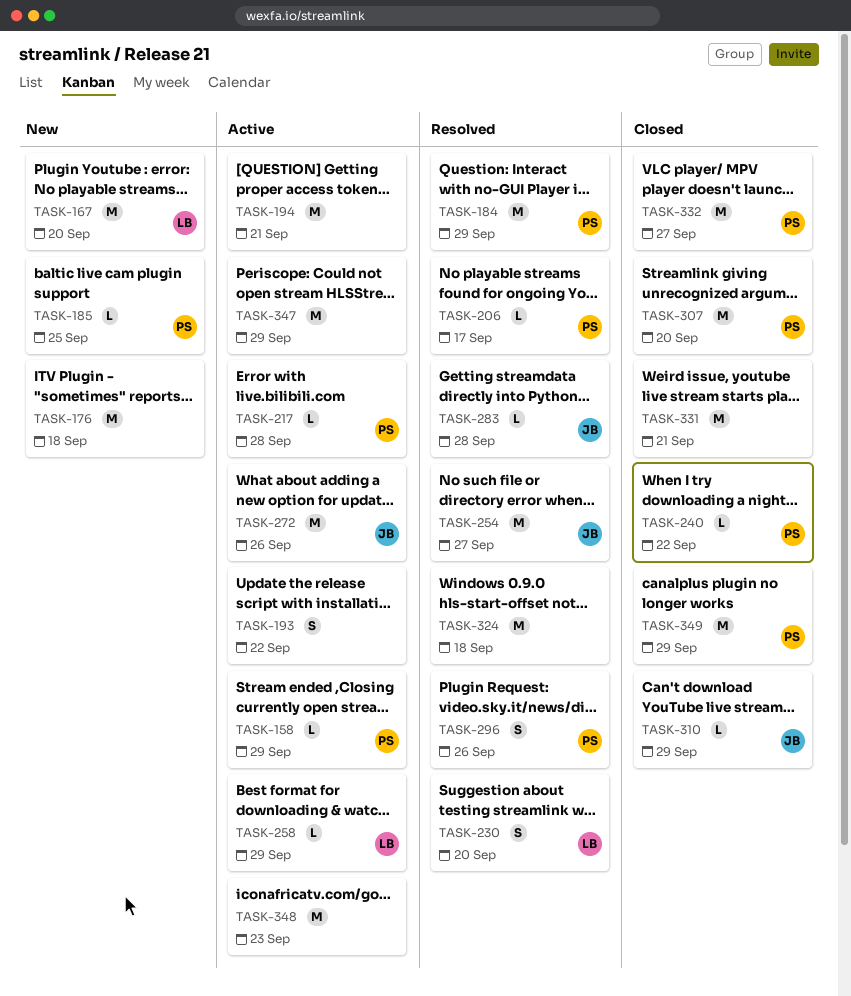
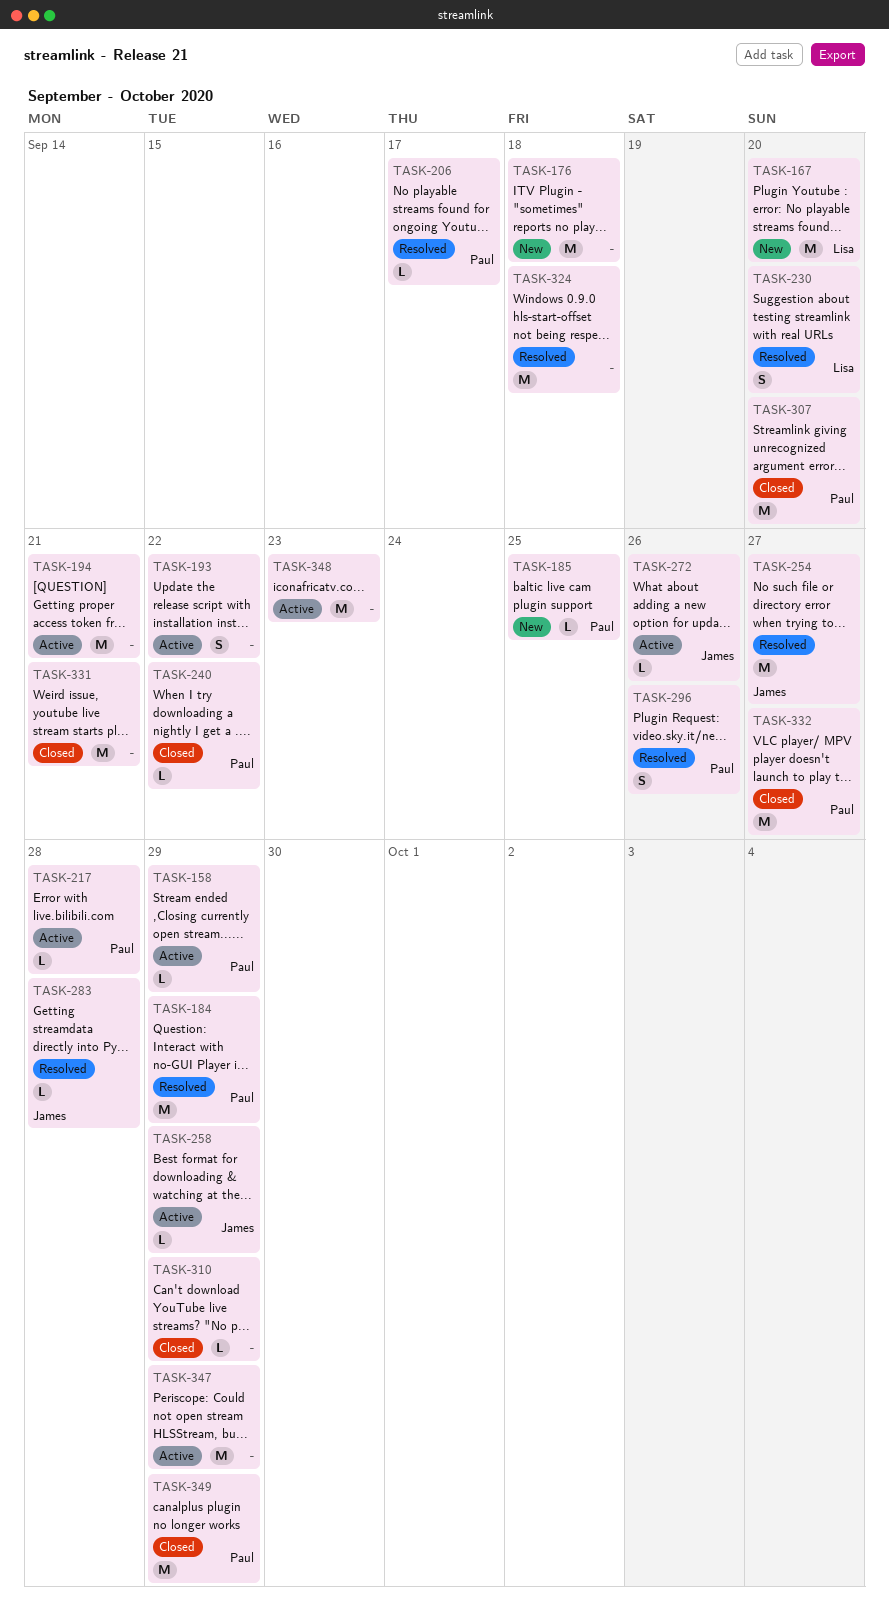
TASK-258, owner: Lisa -> James
TASK-272, estimate: M -> L
TASK-310, owner: James -> none

